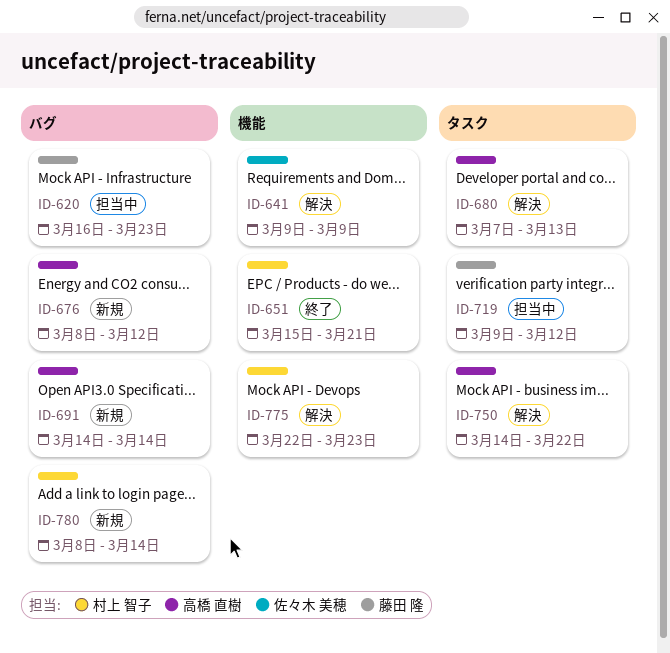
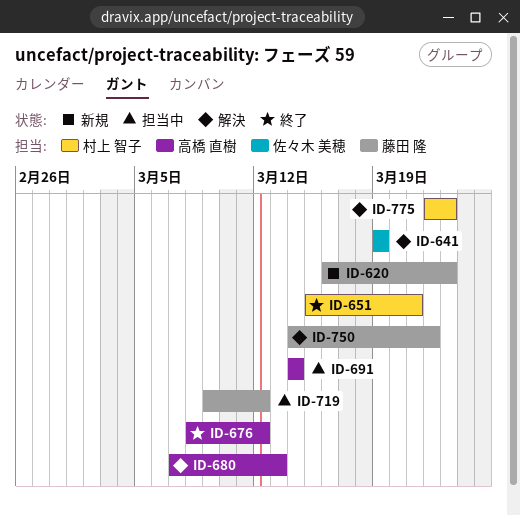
ID-620, status: 担当中 -> 新規
ID-641, start: Mar 9 -> Mar 19
ID-641, due: Mar 9 -> Mar 19
ID-676, status: 新規 -> 終了
ID-691, status: 新規 -> 担当中
ID-750, owner: 高橋 直樹 -> 藤田 隆
ID-780: present -> none

